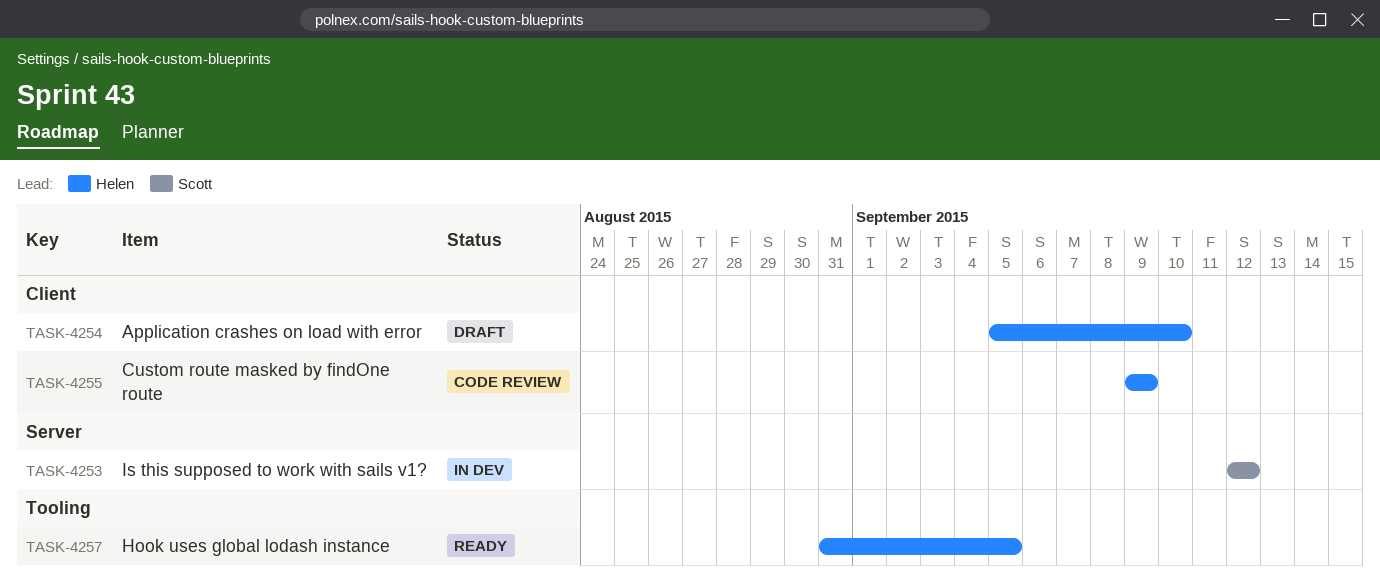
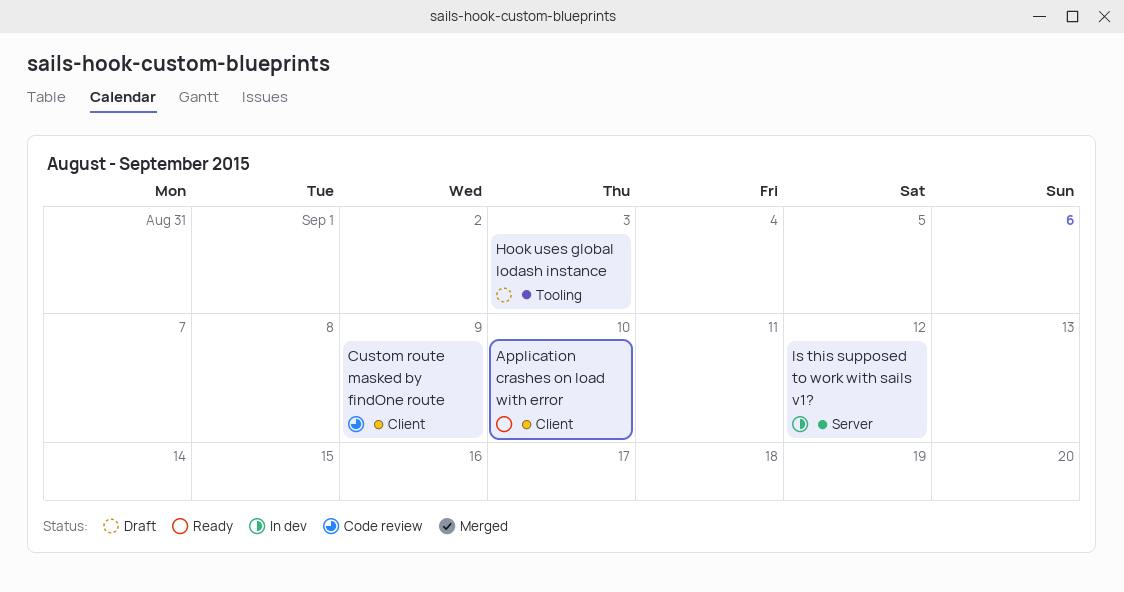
Application crashes on load with error, status: Draft -> Ready
Hook uses global lodash instance, status: Ready -> Draft
Hook uses global lodash instance, due: Sep 5 -> Sep 3

